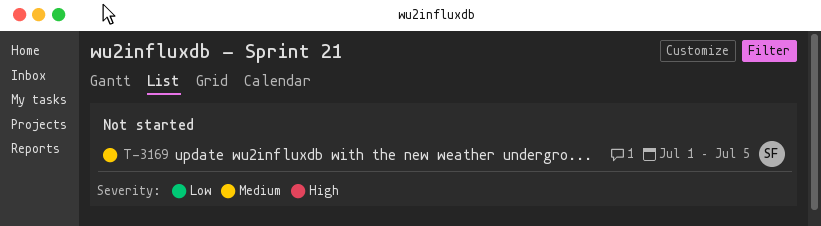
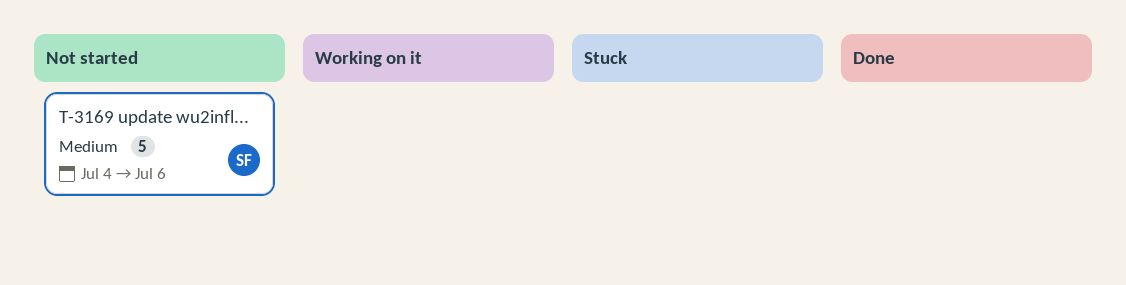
T-3169, start: Jul 1 -> Jul 4
T-3169, due: Jul 5 -> Jul 6

